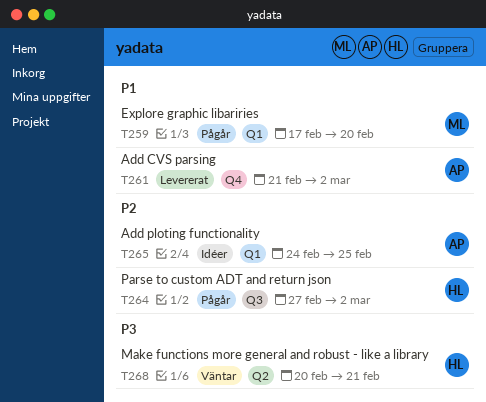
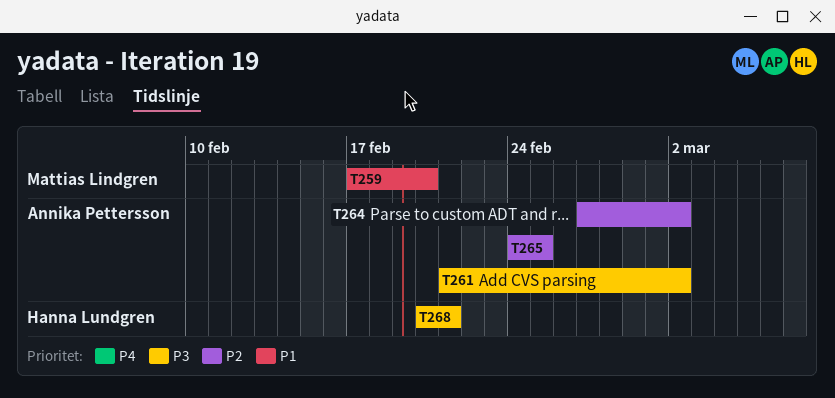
T261, priority: P1 -> P3
T264, owner: Hanna Lundgren -> Annika Pettersson

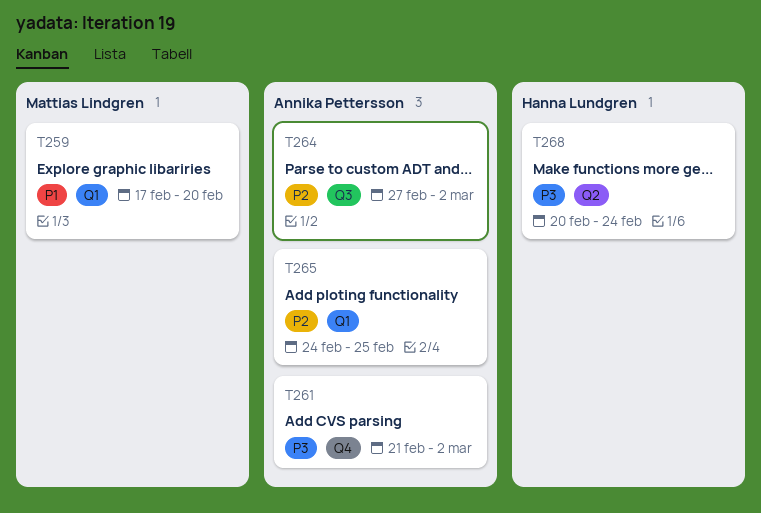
T268, due: Feb 21 -> Feb 24

